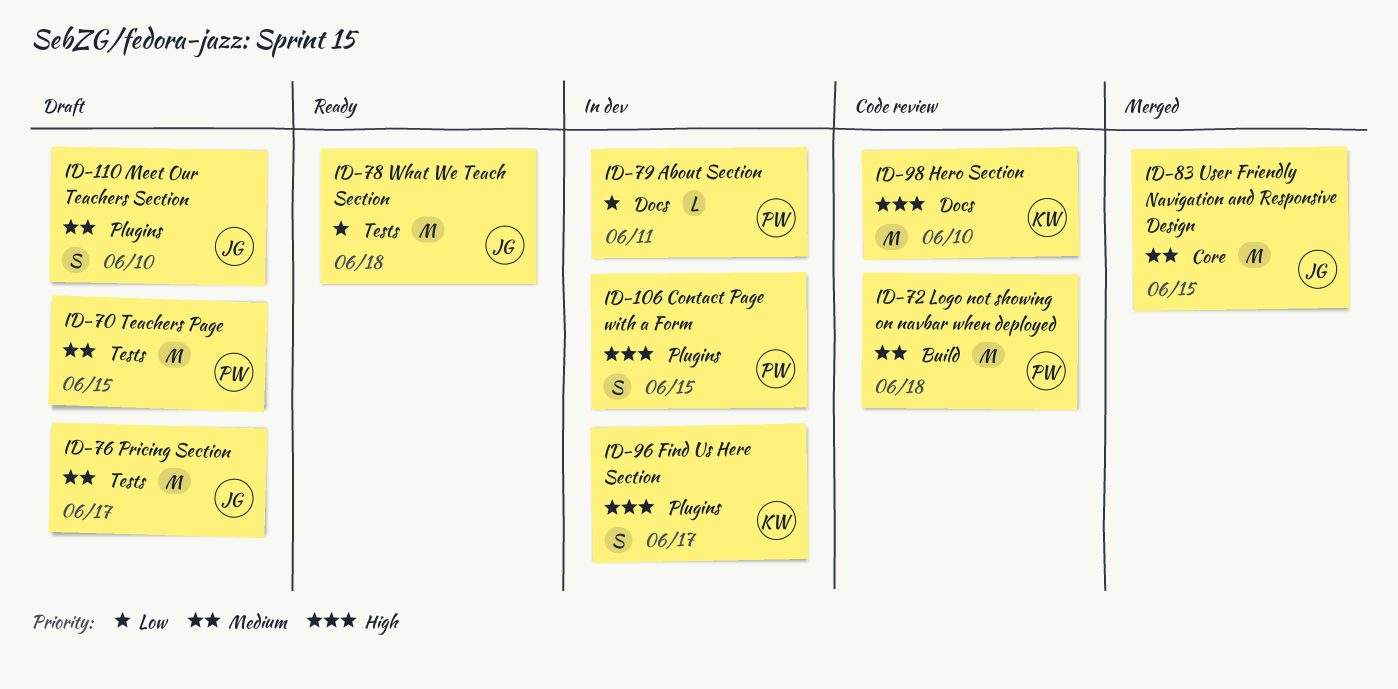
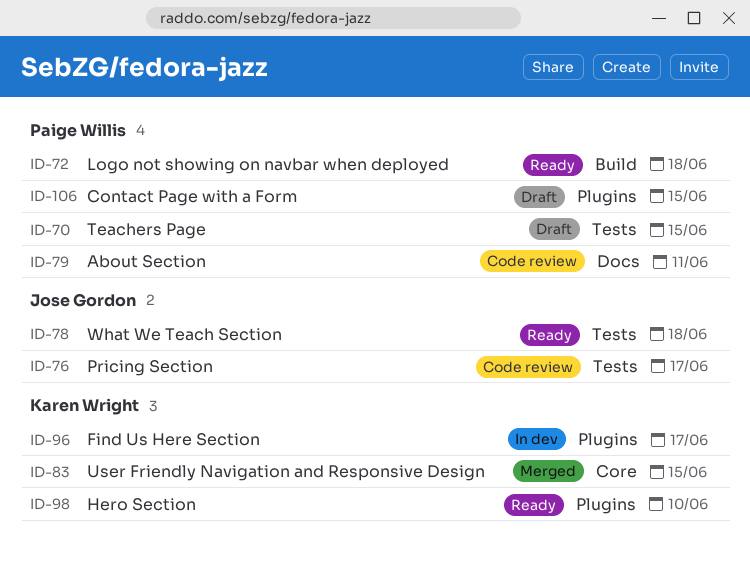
ID-72, status: Code review -> Ready
ID-76, status: Draft -> Code review
ID-79, status: In dev -> Code review
ID-83, owner: Jose Gordon -> Karen Wright
ID-98, status: Code review -> Ready
ID-98, label: Docs -> Plugins
ID-106, status: In dev -> Draft
ID-110: present -> none

